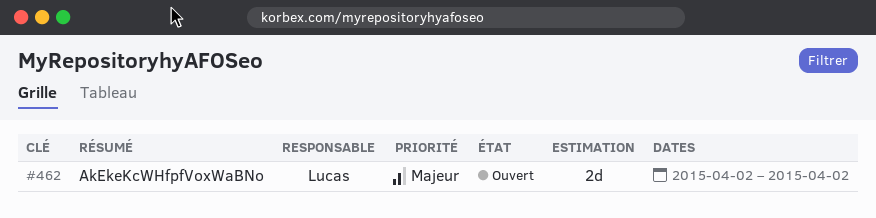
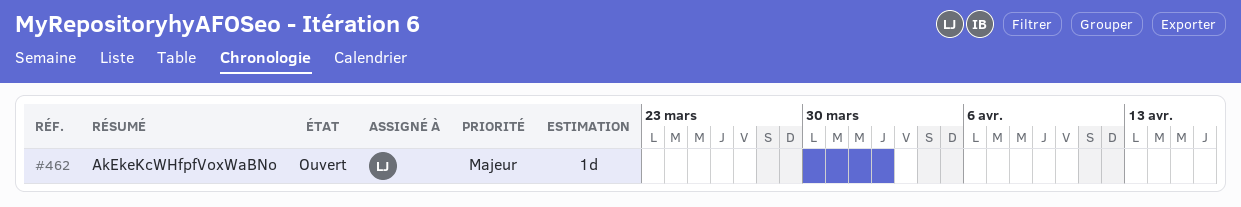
#462, estimate: 2d -> 1d
#462, start: Apr 2 -> Mar 30

